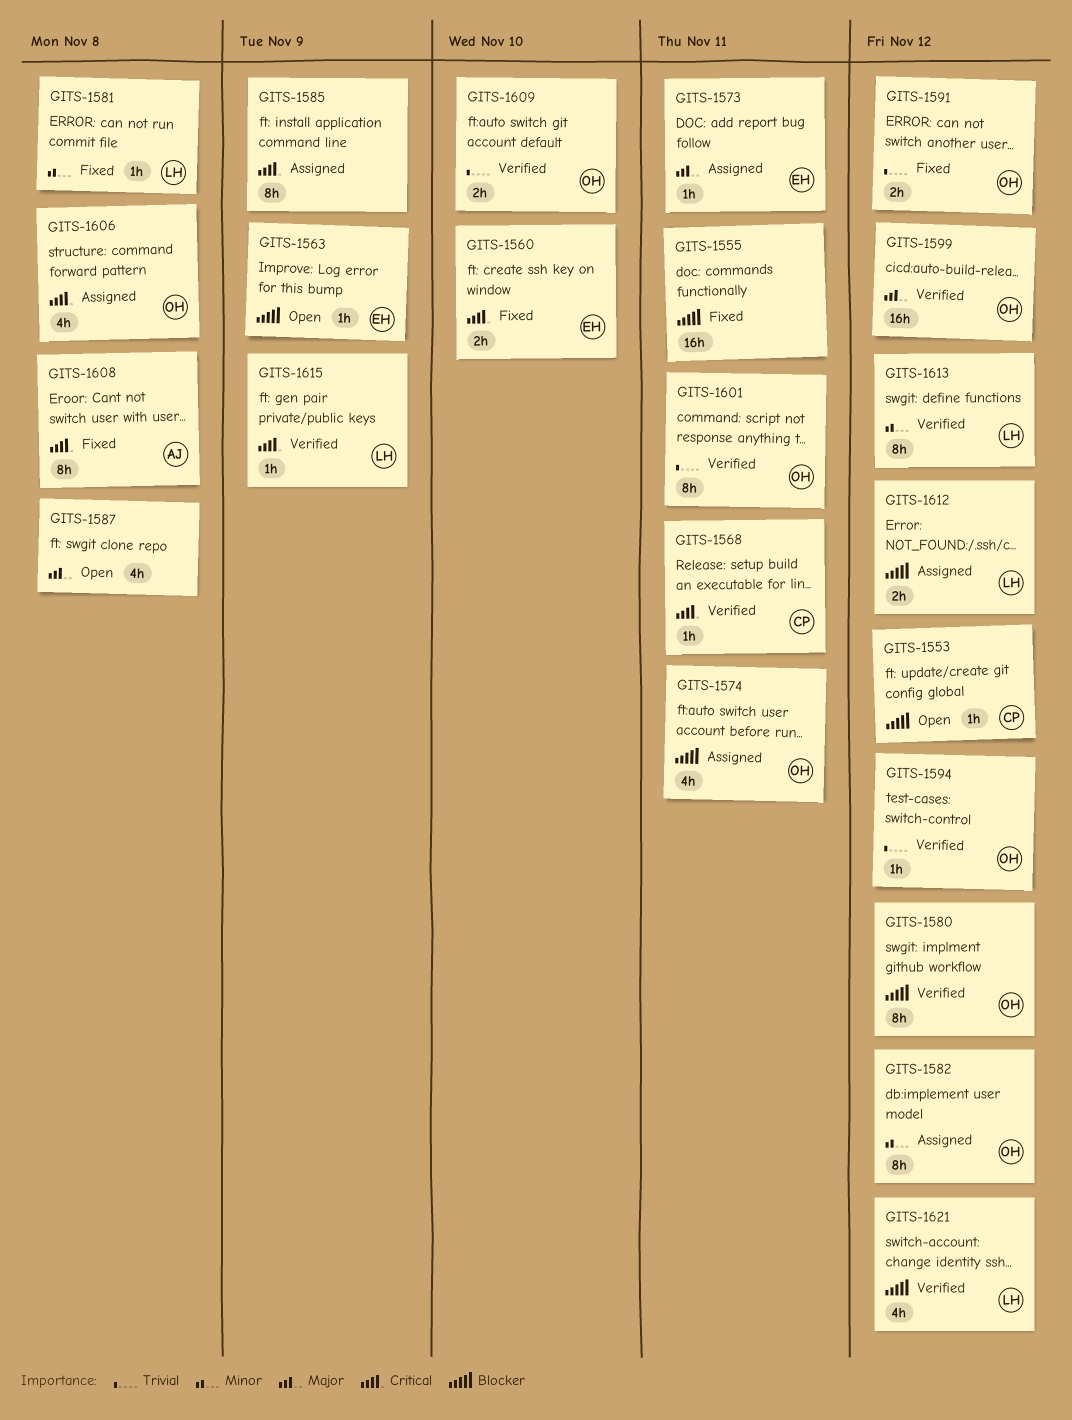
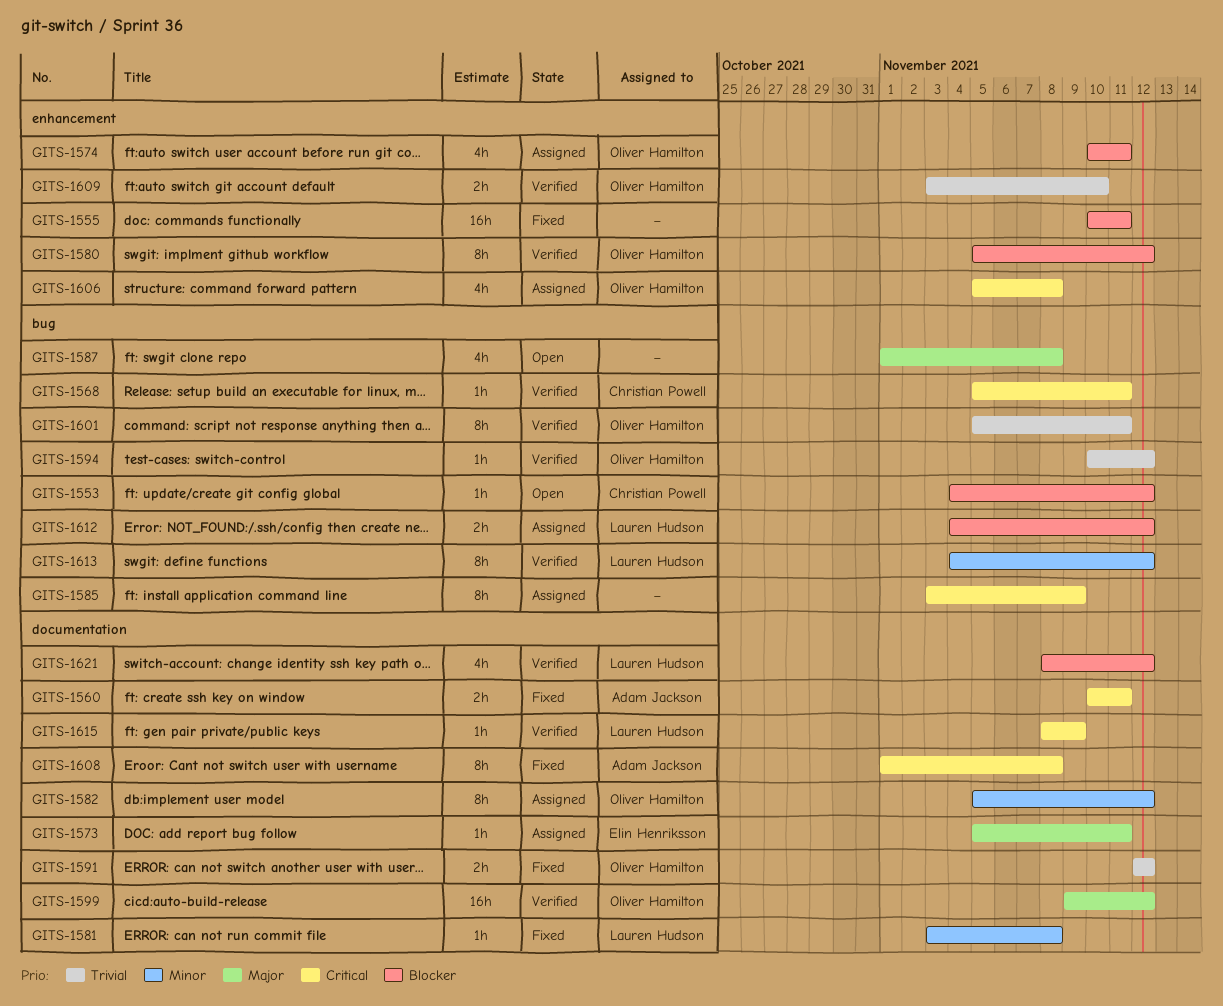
GITS-1560, owner: Elin Henriksson -> Adam Jackson
GITS-1560, due: Nov 10 -> Nov 11
GITS-1563: present -> none

